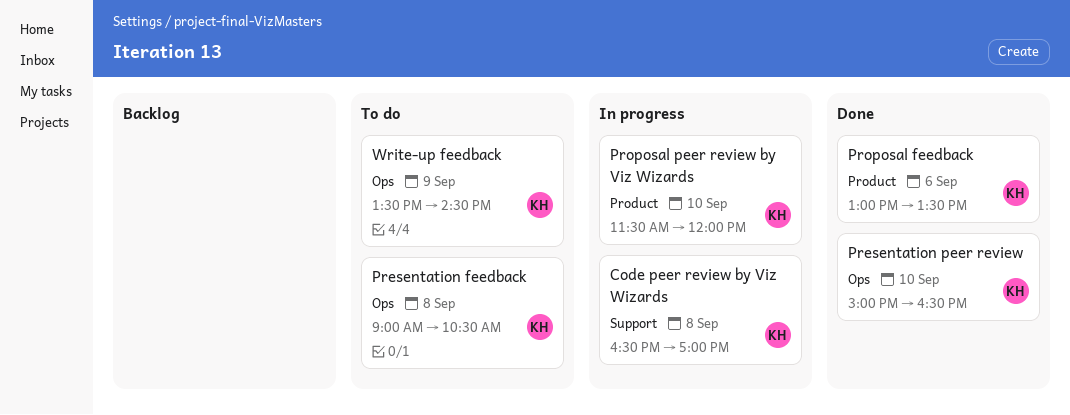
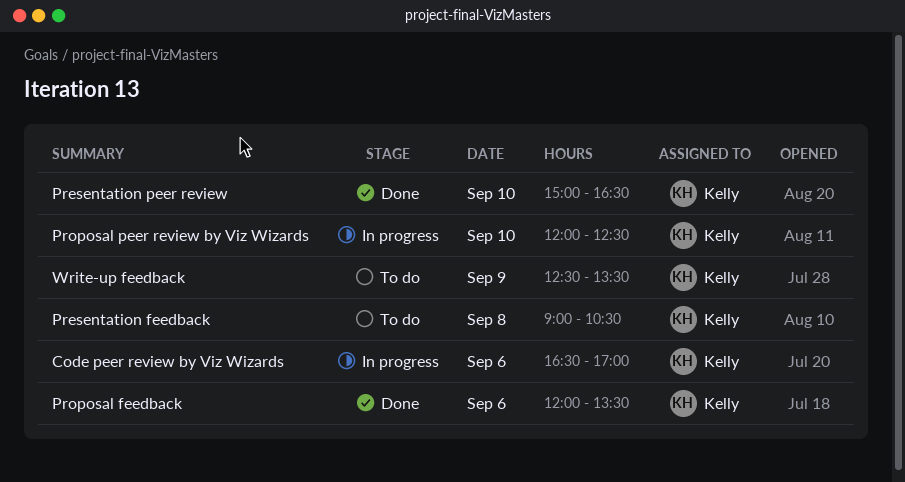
Code peer review by Viz Wizards, day: Sep 8 -> Sep 6
Proposal feedback, begins: 13:00 -> 12:00
Proposal peer review by Viz Wizards, begins: 11:30 -> 12:00
Proposal peer review by Viz Wizards, ends: 12:00 -> 12:30
Write-up feedback, begins: 13:30 -> 12:30
Write-up feedback, ends: 14:30 -> 13:30

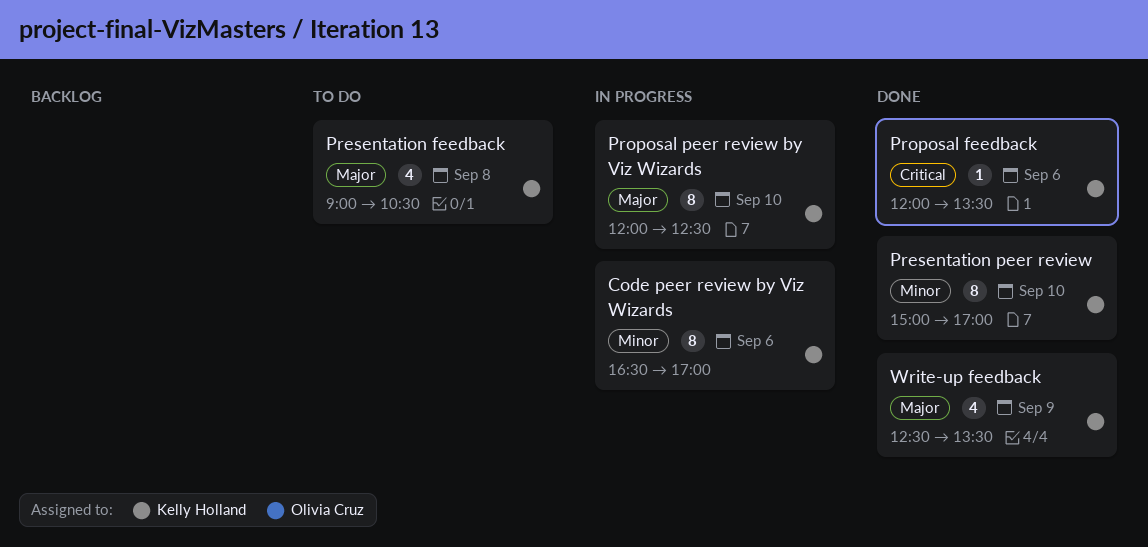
Presentation peer review, ends: 16:30 -> 17:00
Write-up feedback, status: To do -> Done

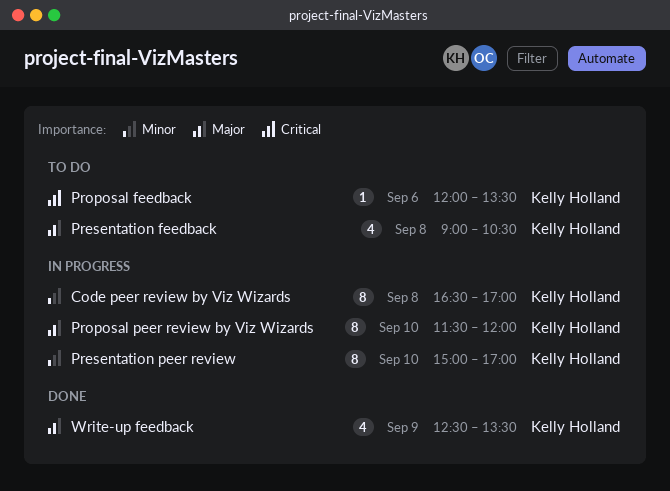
Code peer review by Viz Wizards, day: Sep 6 -> Sep 8
Presentation peer review, status: Done -> In progress
Proposal feedback, status: Done -> To do
Proposal peer review by Viz Wizards, begins: 12:00 -> 11:30
Proposal peer review by Viz Wizards, ends: 12:30 -> 12:00

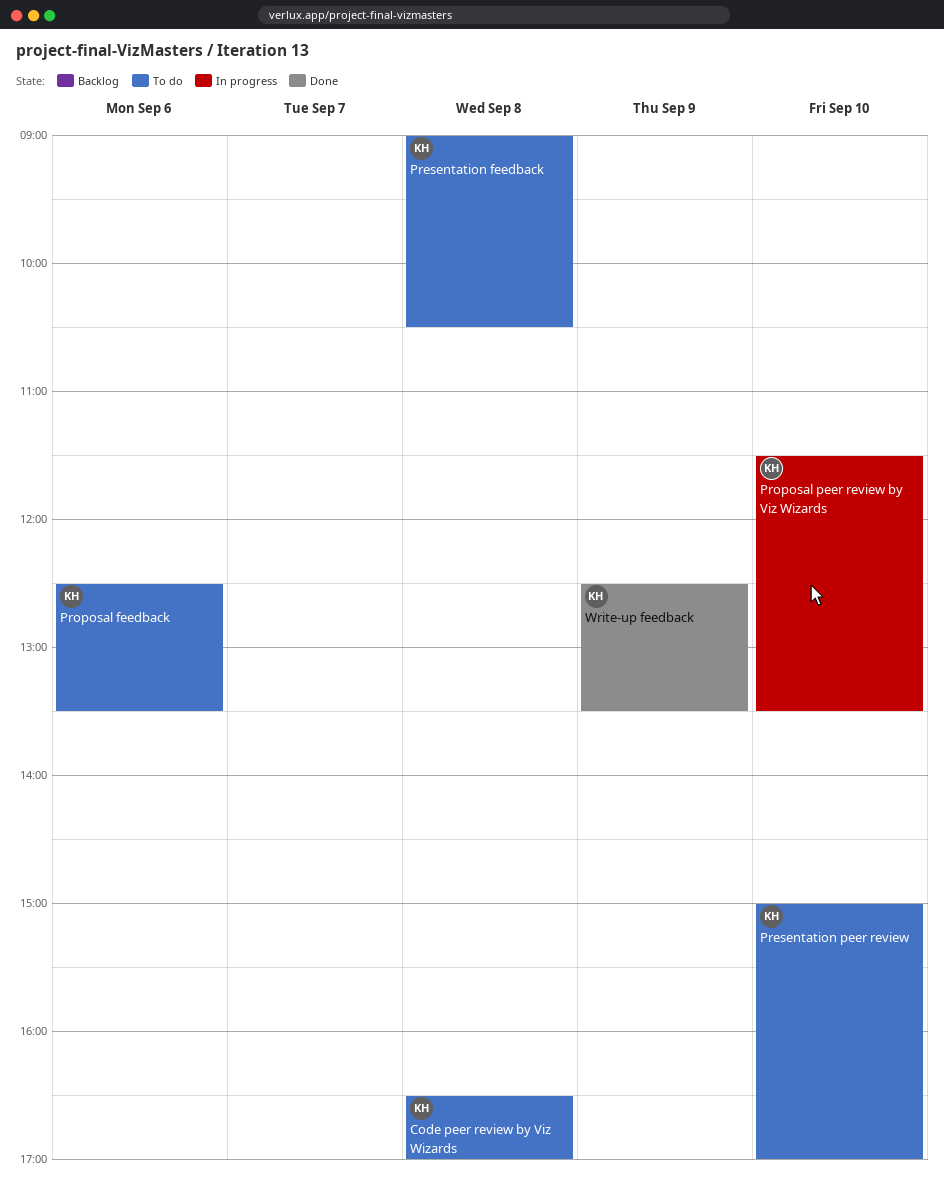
Code peer review by Viz Wizards, status: In progress -> To do
Presentation peer review, status: In progress -> To do
Proposal feedback, begins: 12:00 -> 12:30
Proposal peer review by Viz Wizards, ends: 12:00 -> 13:30

